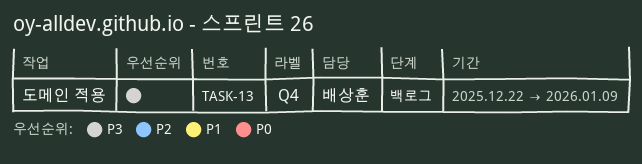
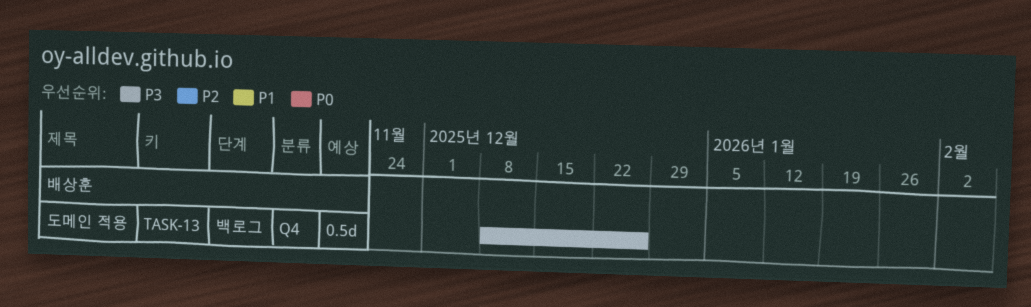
TASK-13, start: Dec 22 -> Dec 8
TASK-13, due: Jan 9 -> Dec 26

